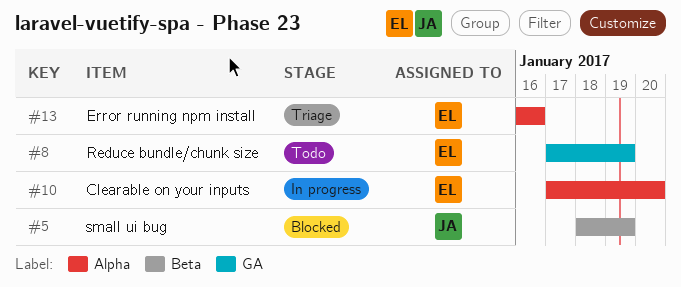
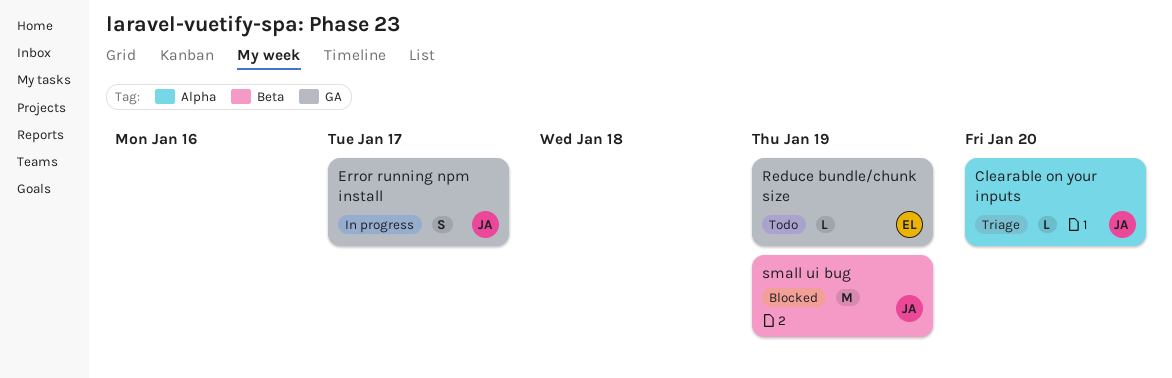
Clearable on your inputs, status: In progress -> Triage
Clearable on your inputs, owner: EL -> JA
Error running npm install, status: Triage -> In progress
Error running npm install, owner: EL -> JA
Error running npm install, label: Alpha -> GA
Error running npm install, due: Jan 16 -> Jan 17

